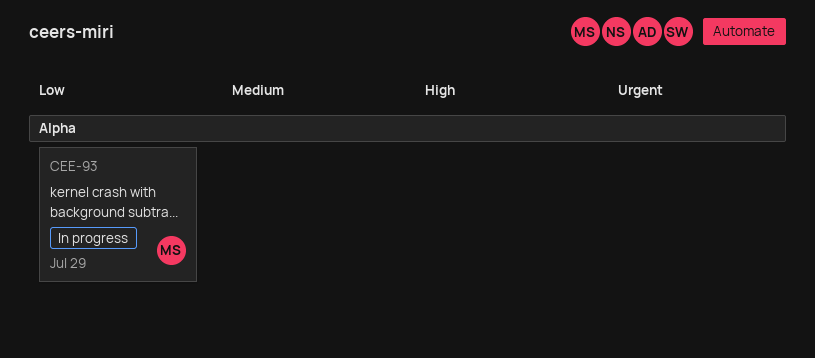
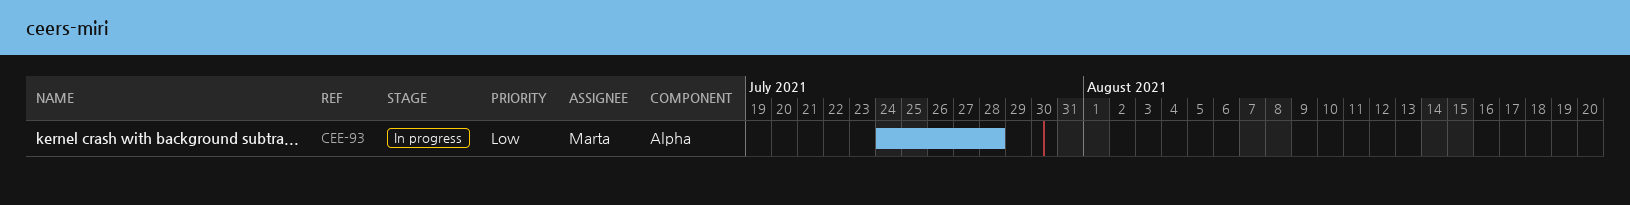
CEE-93, due: Jul 29 -> Jul 28

